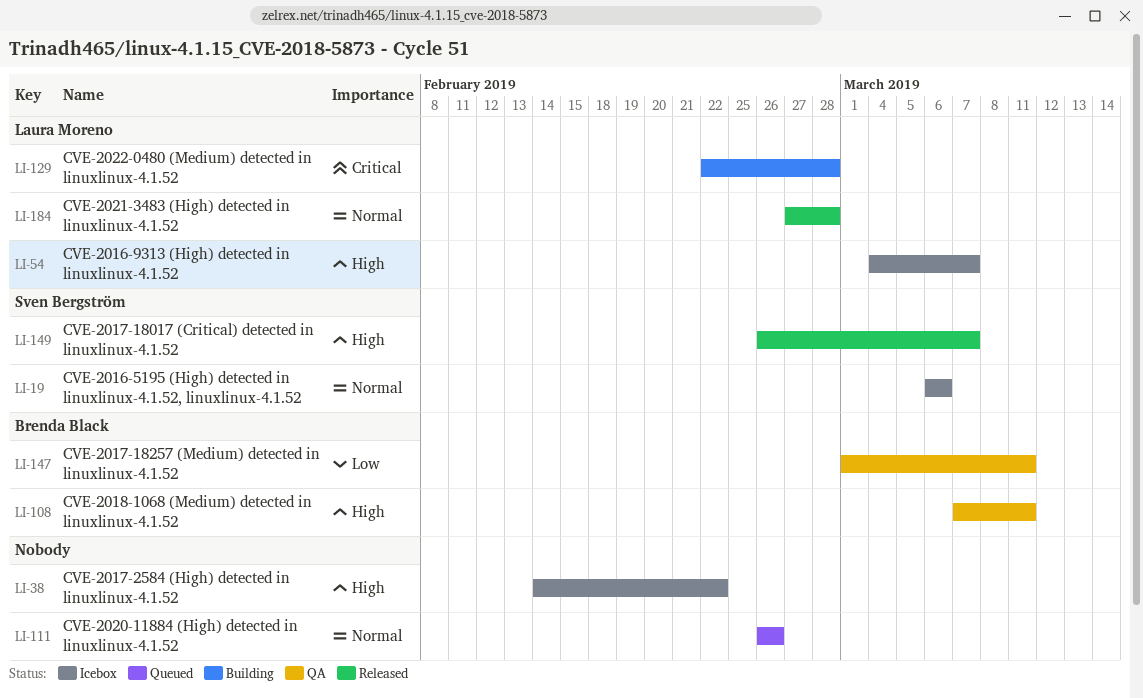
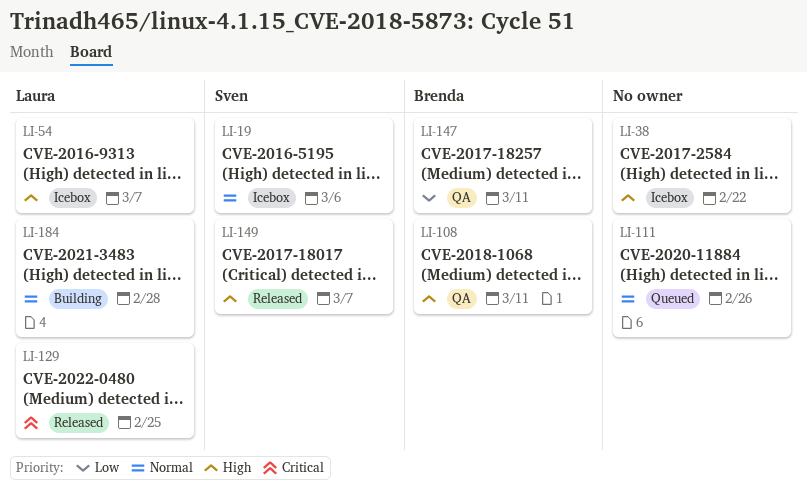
LI-129, status: Building -> Released
LI-129, due: Feb 28 -> Feb 25
LI-184, status: Released -> Building

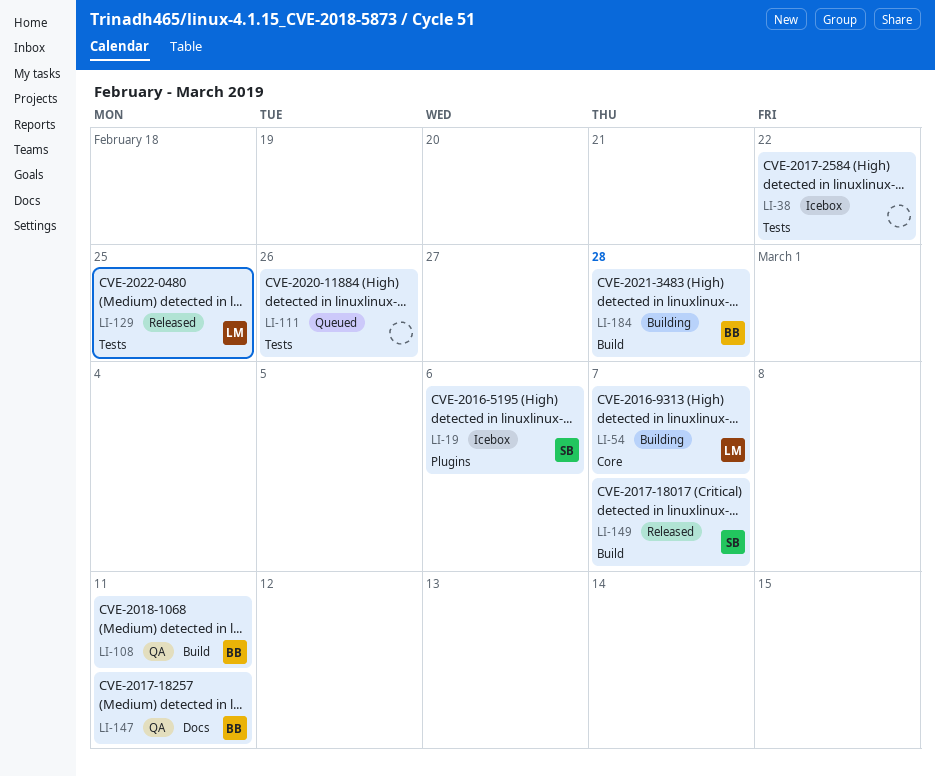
LI-54, status: Icebox -> Building
LI-184, owner: Laura -> Brenda

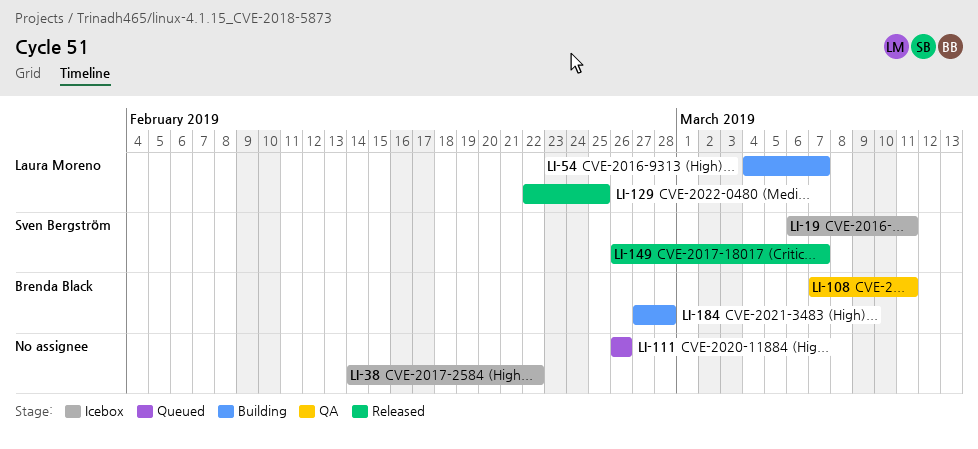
LI-19, due: Mar 6 -> Mar 11
LI-147: present -> none

